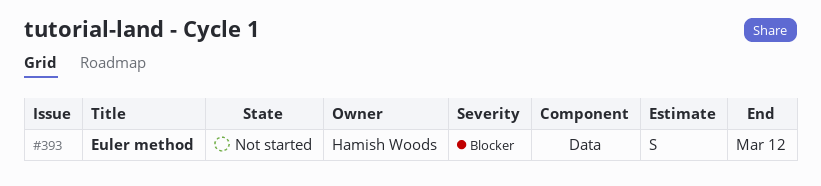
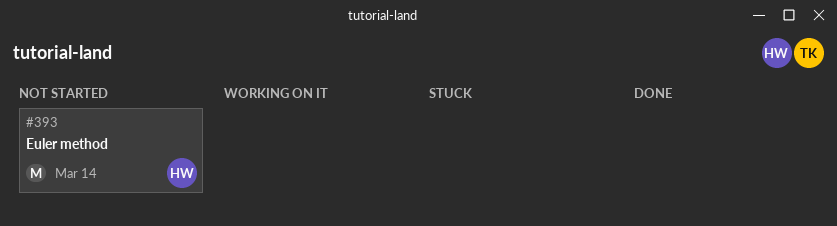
#393, estimate: S -> M
#393, due: Mar 12 -> Mar 14

